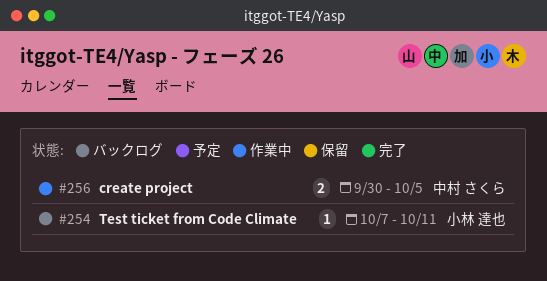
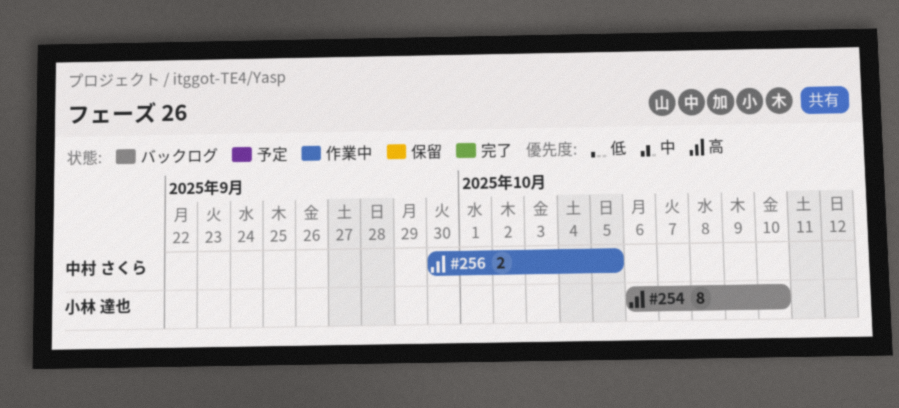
#254, estimate: 1 -> 8
#254, start: Oct 7 -> Oct 6
#254, due: Oct 11 -> Oct 10

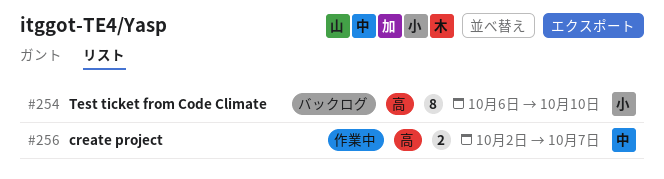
#256, start: Sep 30 -> Oct 2
#256, due: Oct 5 -> Oct 7

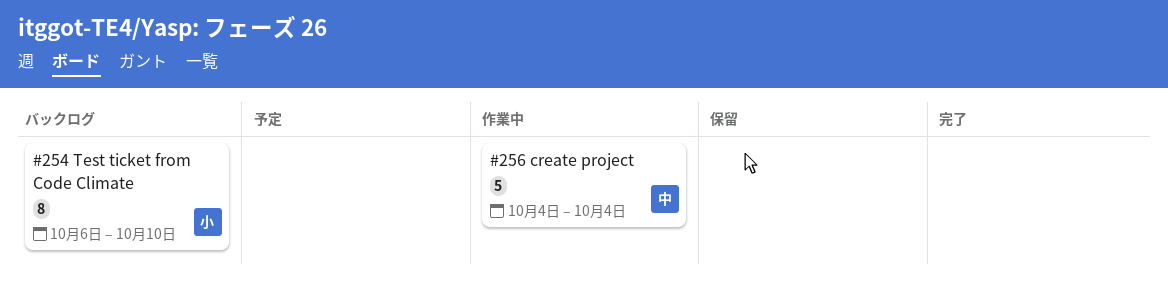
#256, estimate: 2 -> 5
#256, start: Oct 2 -> Oct 4
#256, due: Oct 7 -> Oct 4

